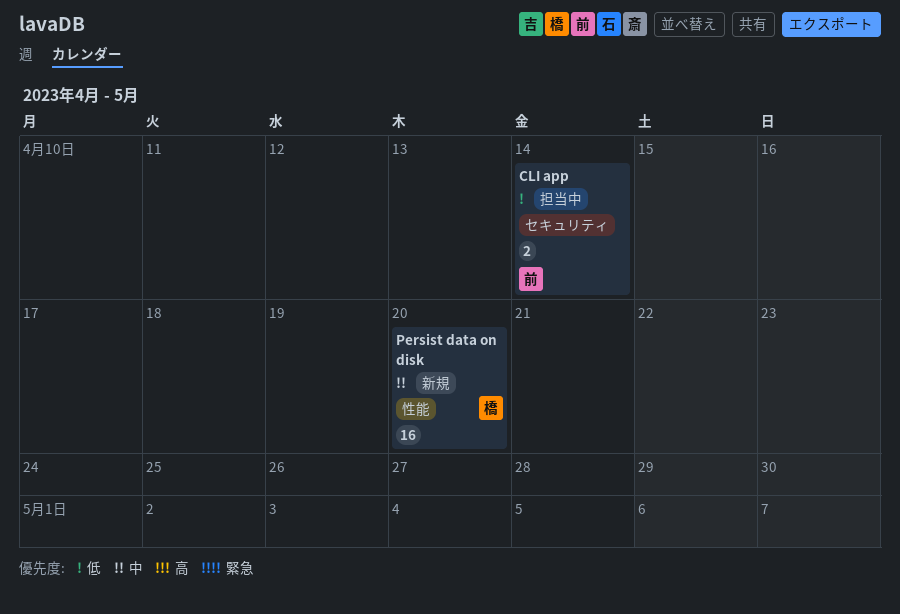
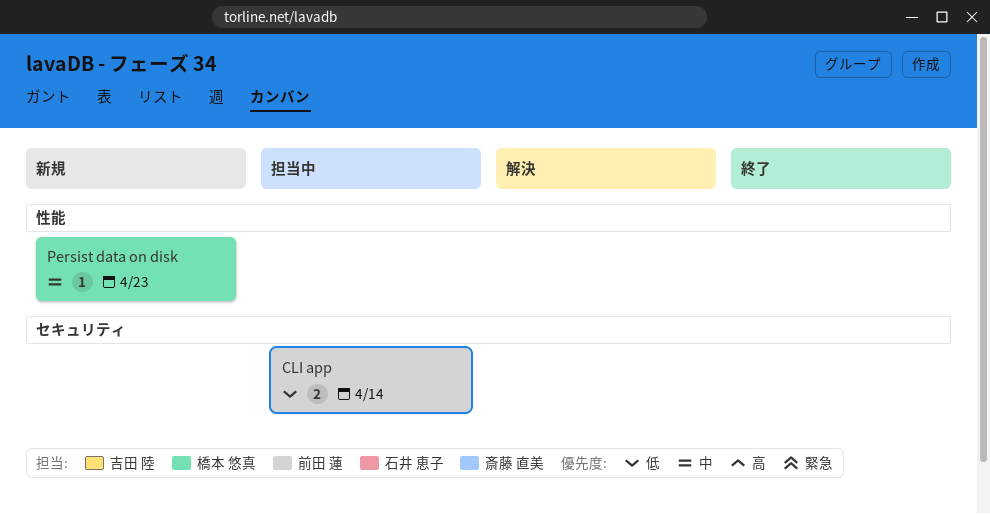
Persist data on disk, estimate: 16 -> 1
Persist data on disk, due: Apr 20 -> Apr 23

